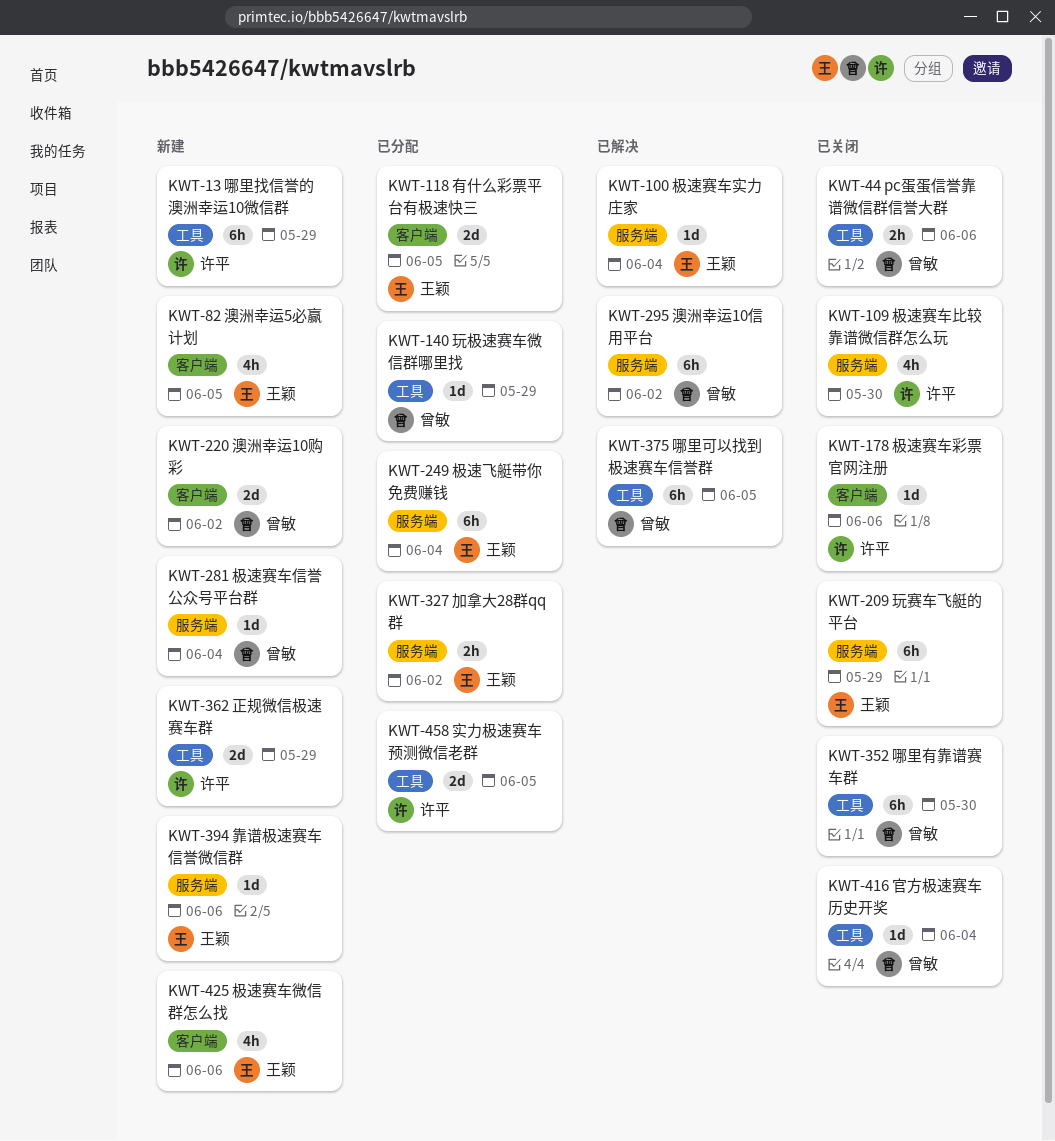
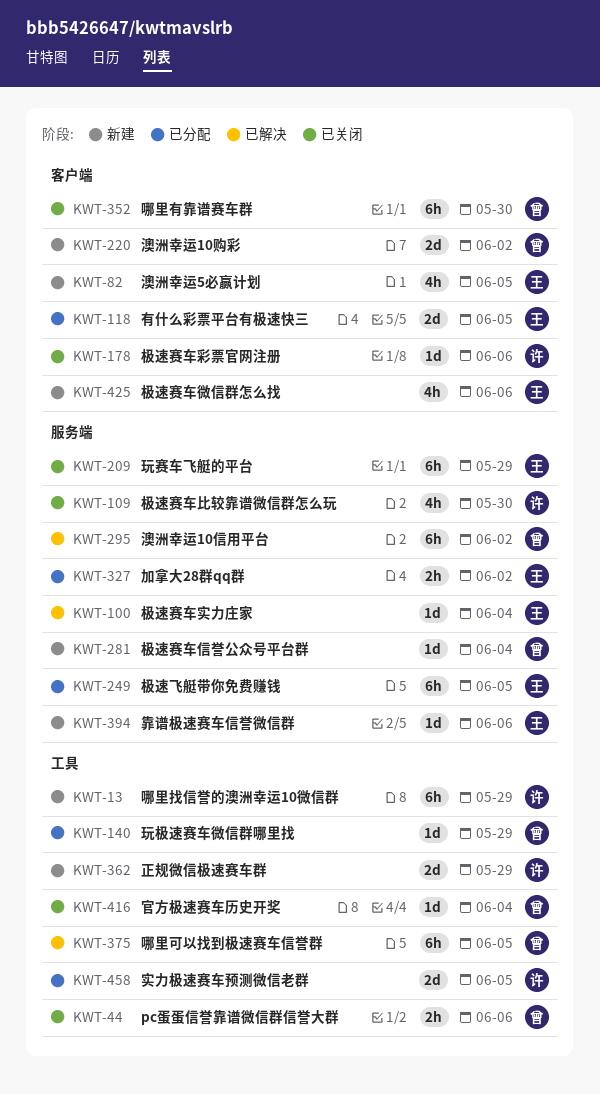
KWT-249, due: Jun 4 -> Jun 5
KWT-352, label: 工具 -> 客户端

